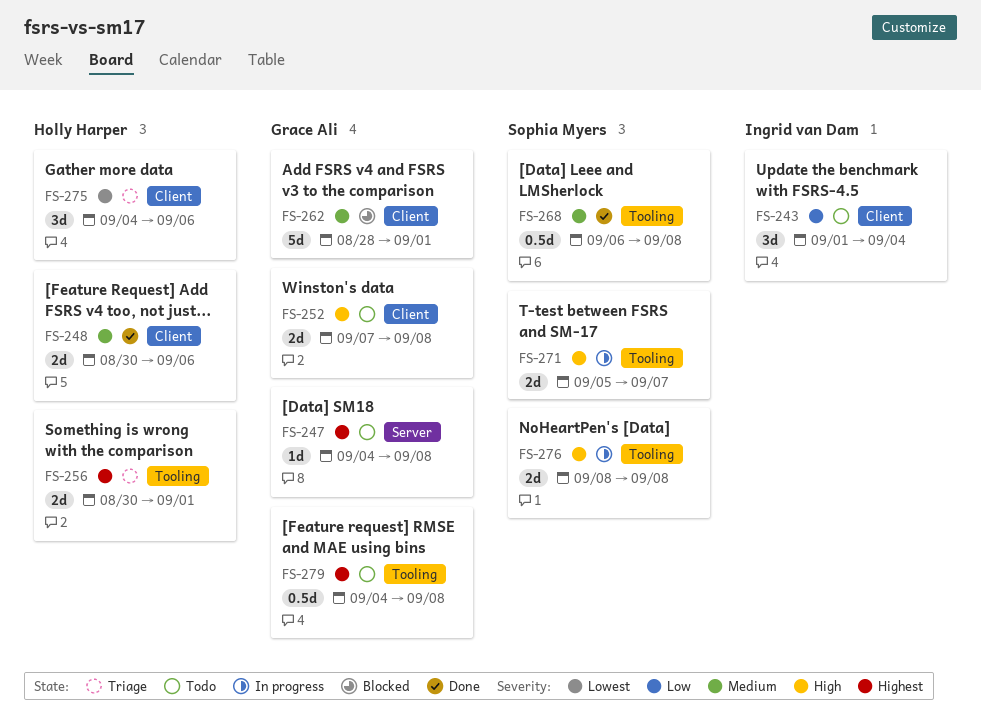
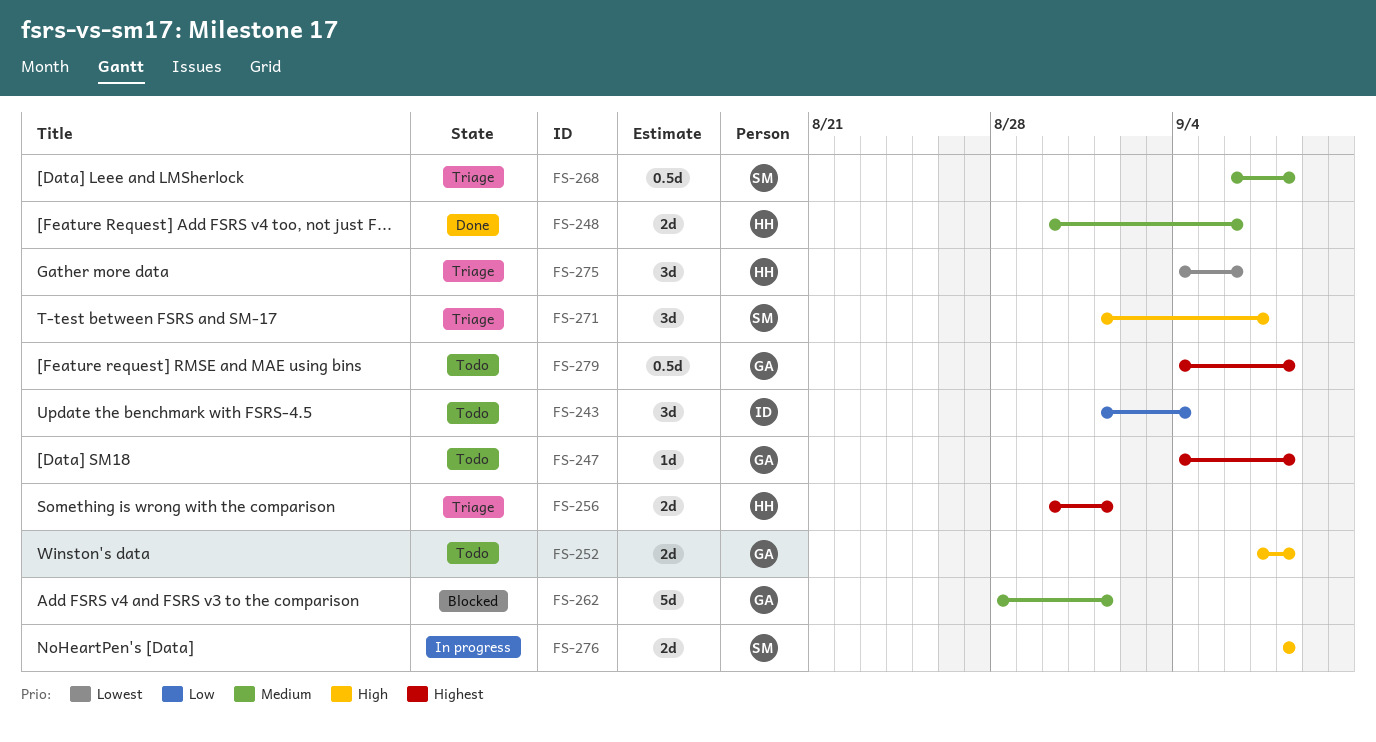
FS-268, status: Done -> Triage
FS-271, status: In progress -> Triage
FS-271, estimate: 2d -> 3d
FS-271, start: Sep 5 -> Sep 1

